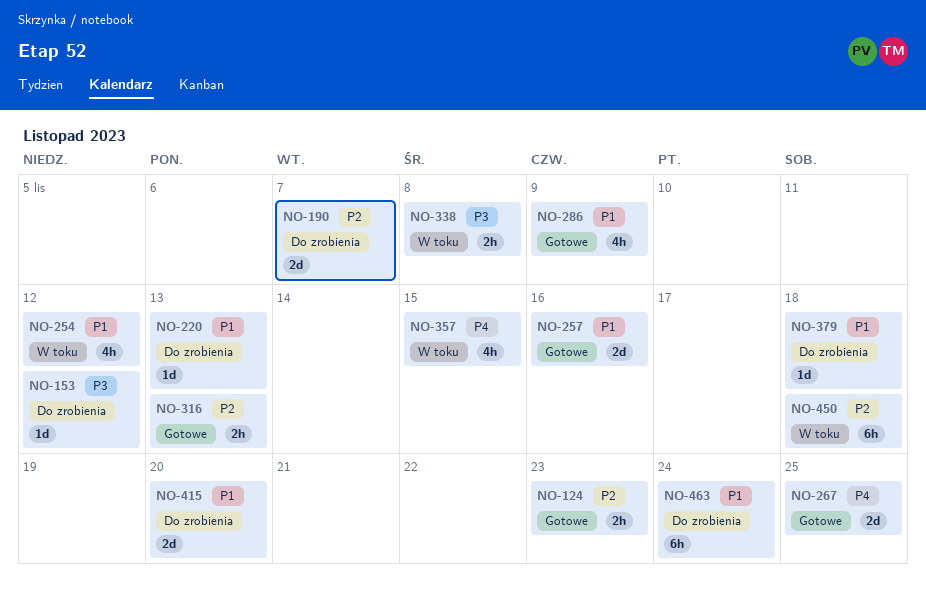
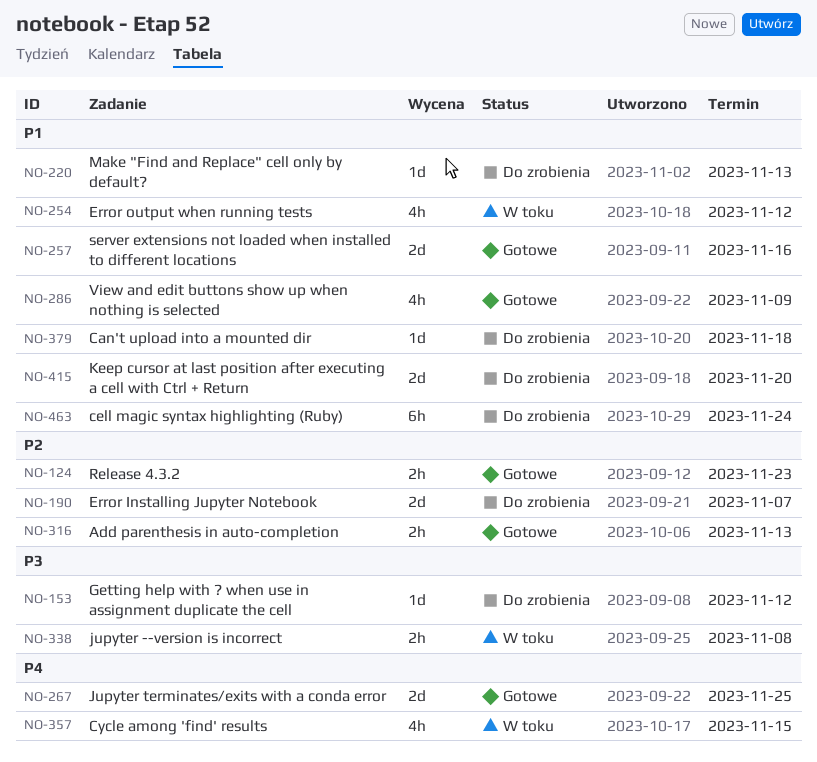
NO-450: present -> none

